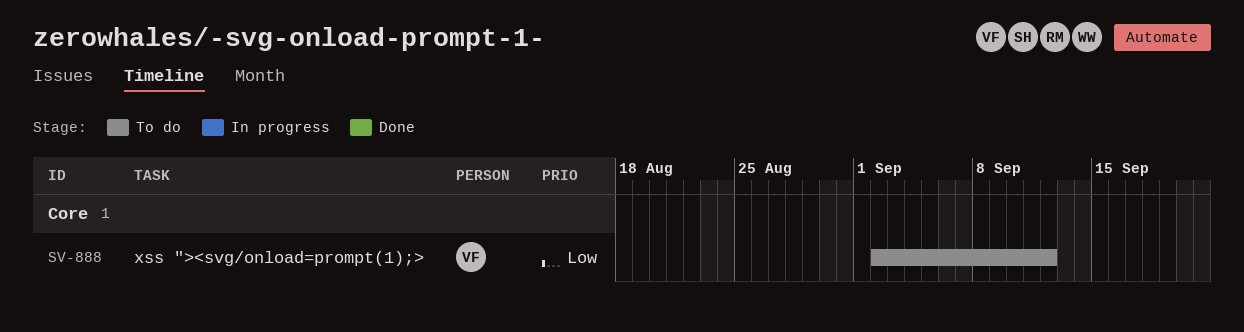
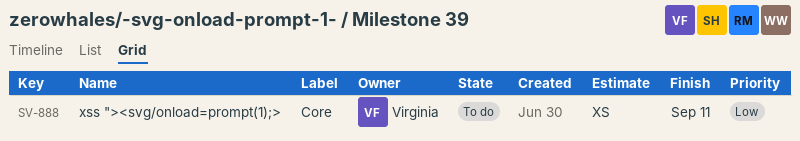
SV-888, due: Sep 12 -> Sep 11

